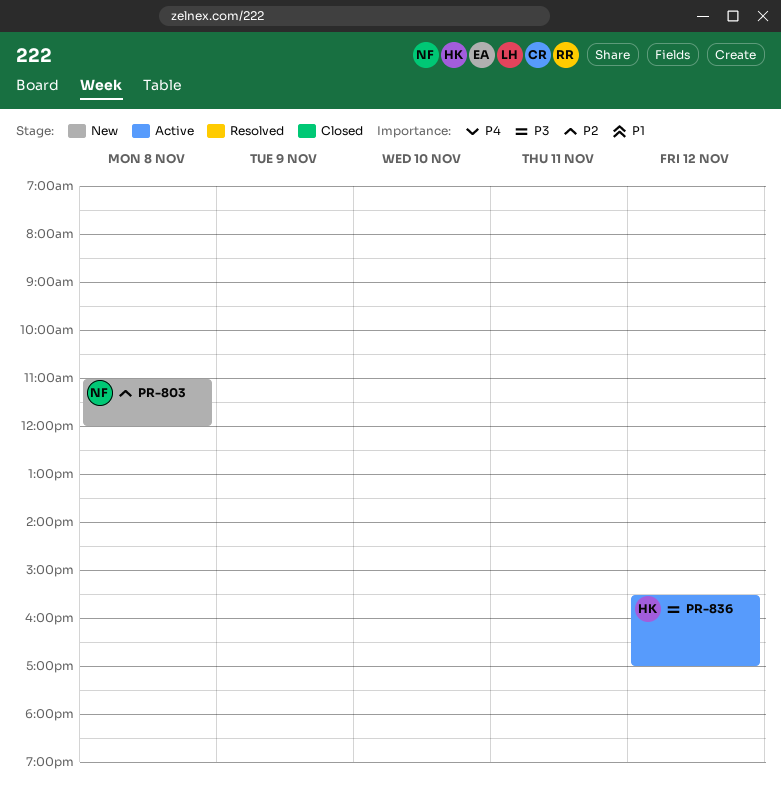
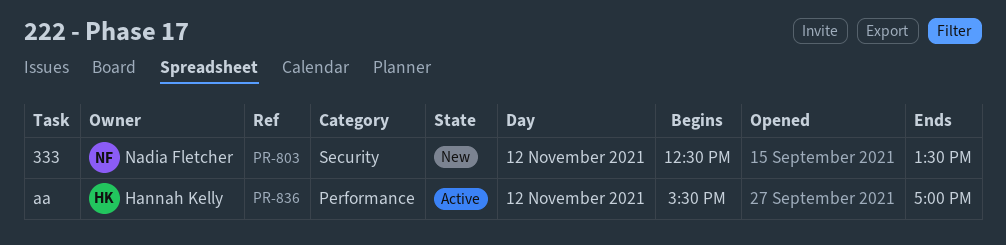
PR-803, day: Nov 8 -> Nov 12
PR-803, begins: 11:00 -> 12:30
PR-803, ends: 12:00 -> 13:30

